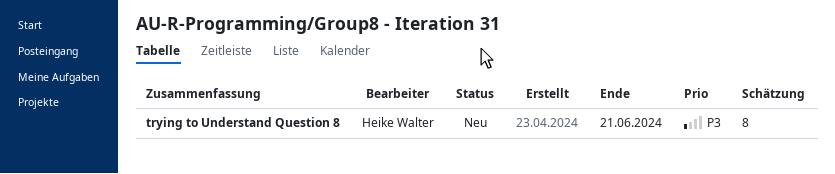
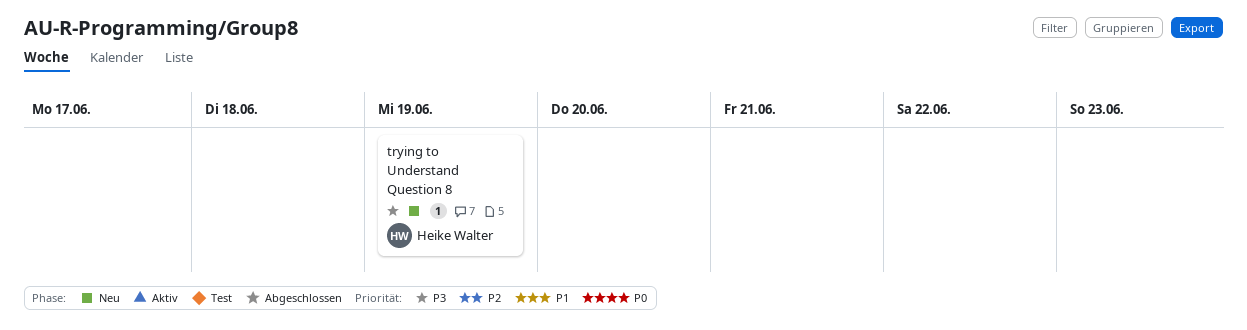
trying to Understand Question 8, estimate: 8 -> 1
trying to Understand Question 8, due: Jun 21 -> Jun 19

